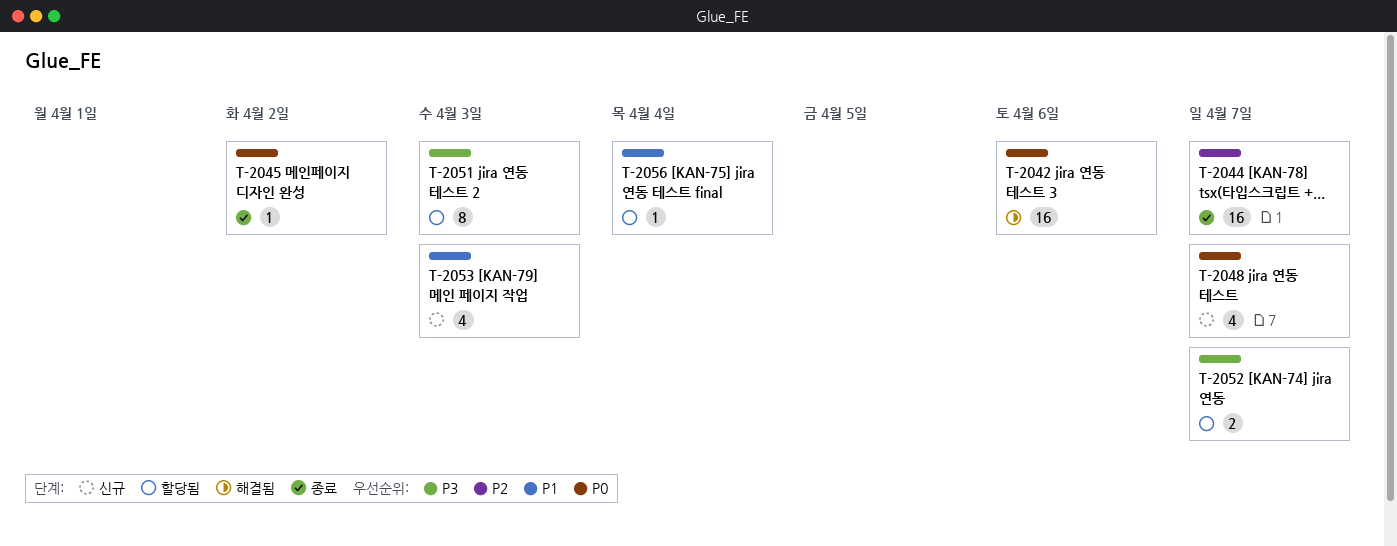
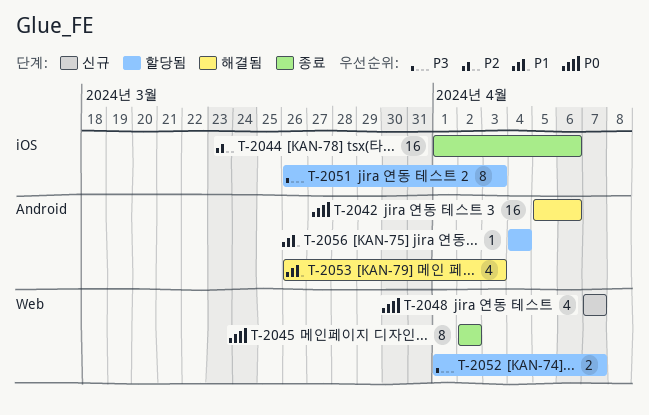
T-2044, due: Apr 7 -> Apr 6
T-2045, estimate: 1 -> 8
T-2053, status: 신규 -> 해결됨

